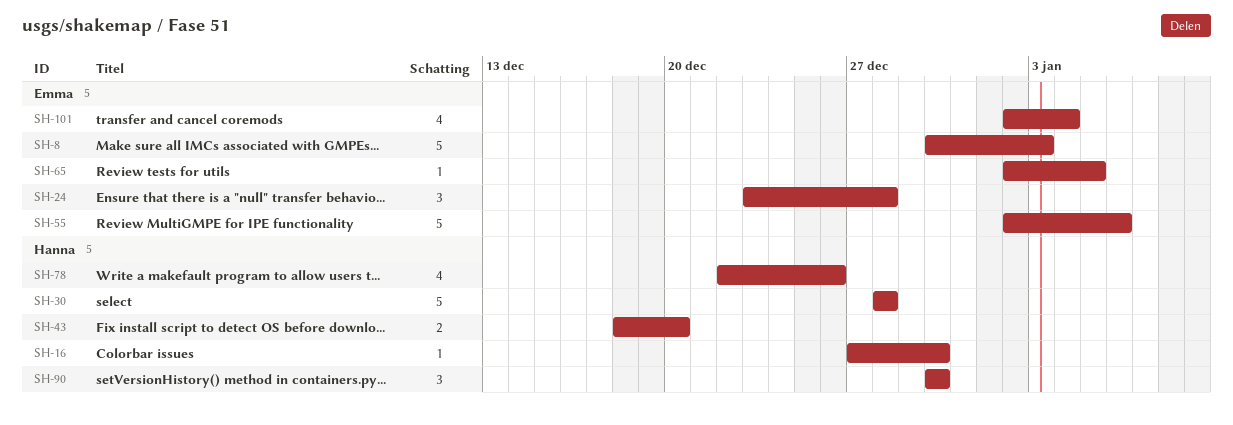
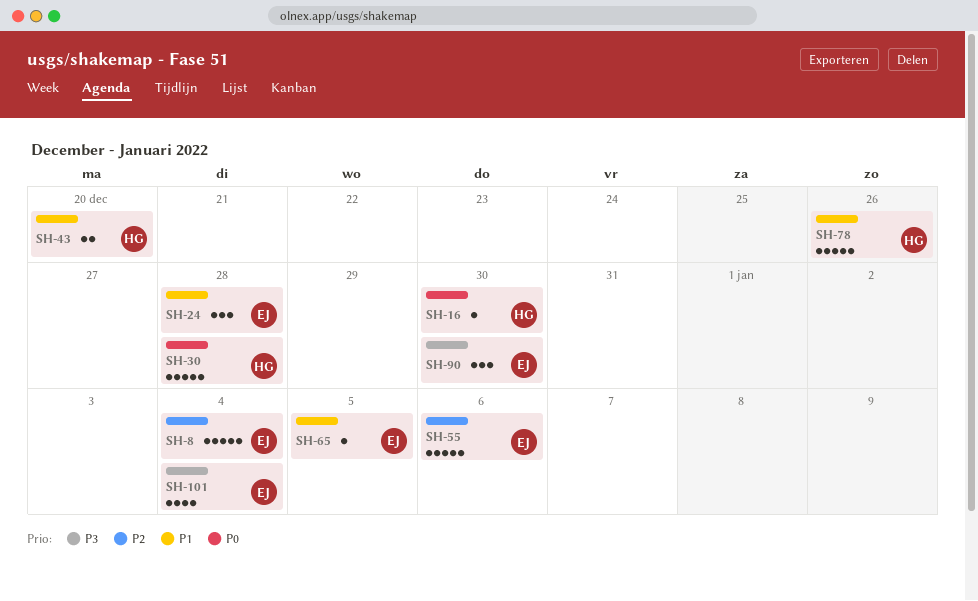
SH-8, due: Jan 3 -> Jan 4
SH-78, estimate: 4 -> 5
SH-90, owner: Hanna -> Emma

